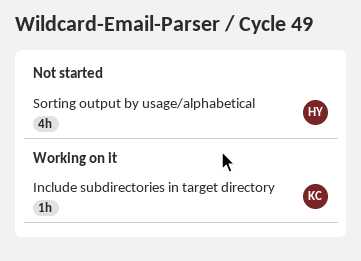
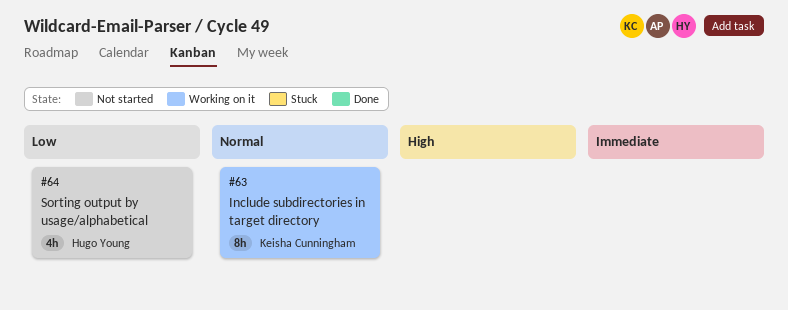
Include subdirectories in target directory, estimate: 1h -> 8h

